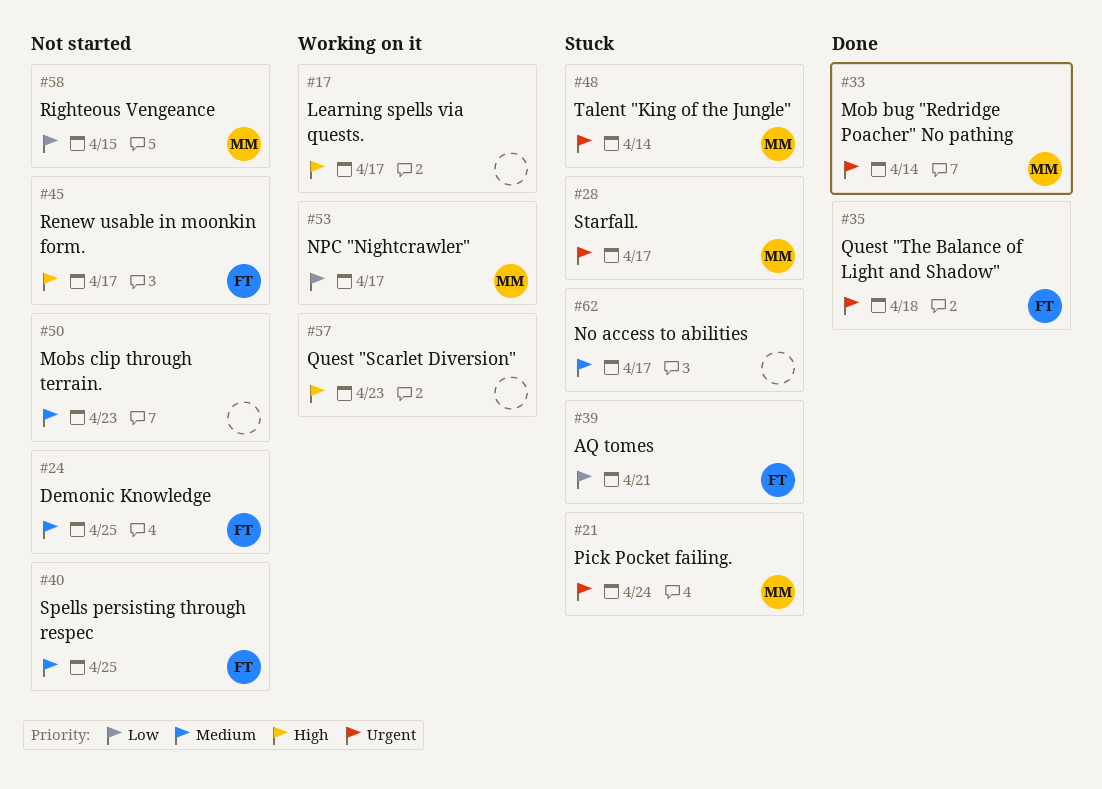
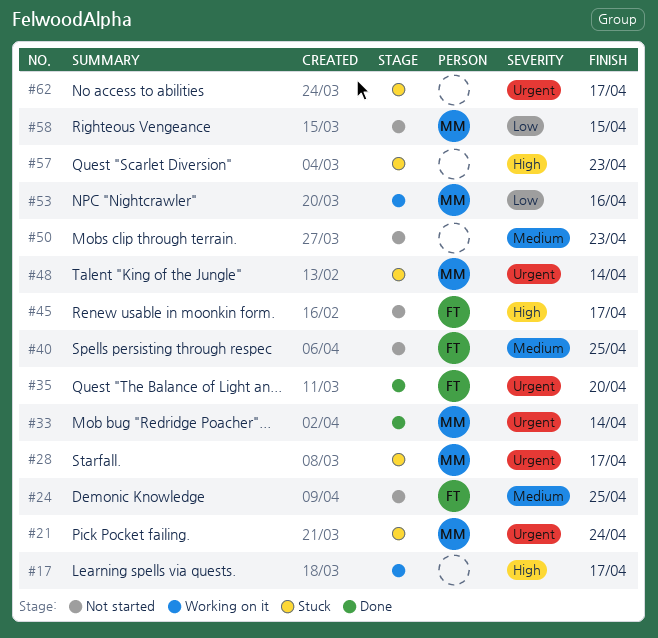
#35, due: Apr 18 -> Apr 20
#39: present -> none
#53, due: Apr 17 -> Apr 16
#57, status: Working on it -> Stuck
#62, priority: Medium -> Urgent

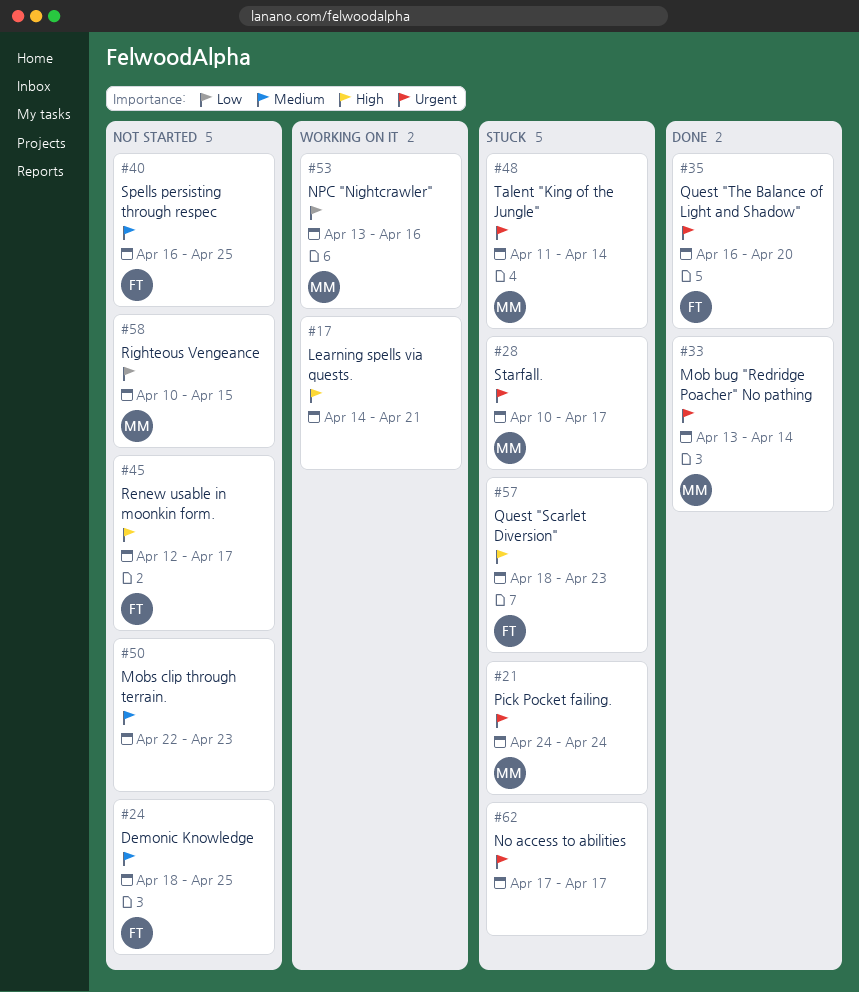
#17, due: Apr 17 -> Apr 21
#57, owner: none -> FT

